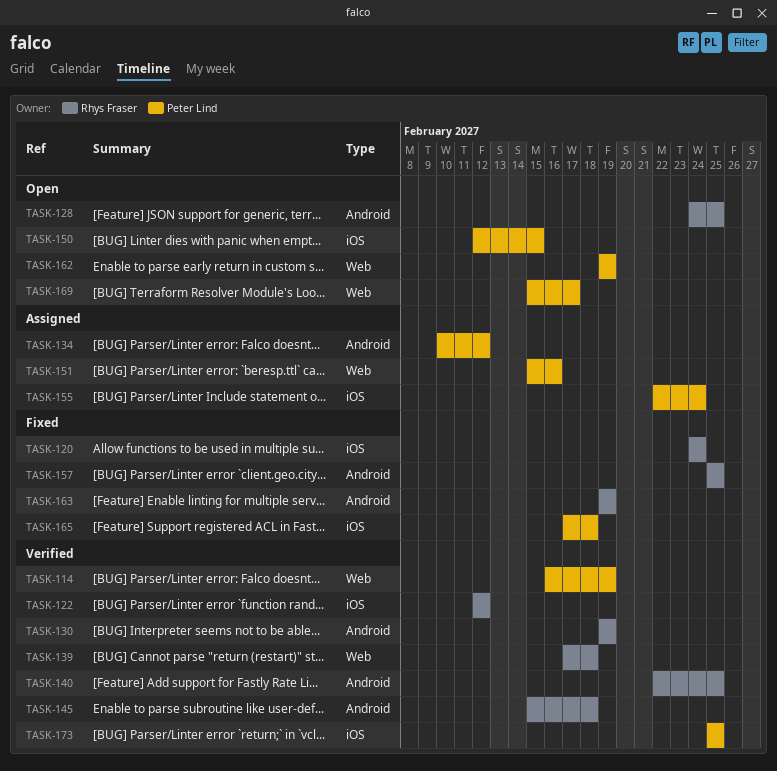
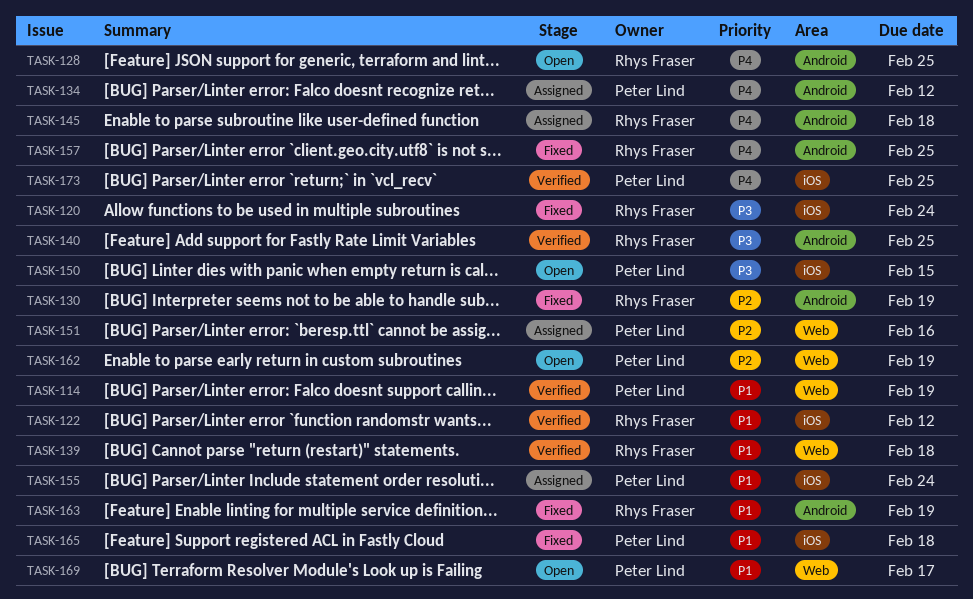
TASK-130, status: Verified -> Fixed
TASK-145, status: Verified -> Assigned

